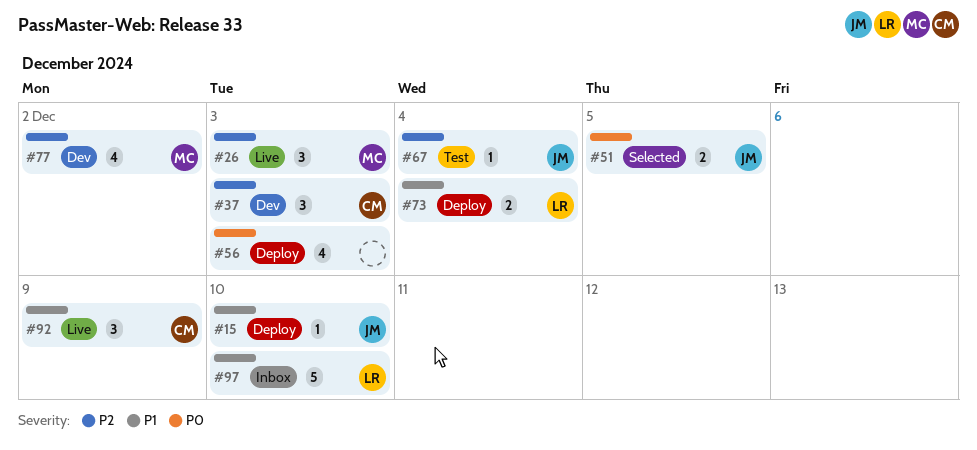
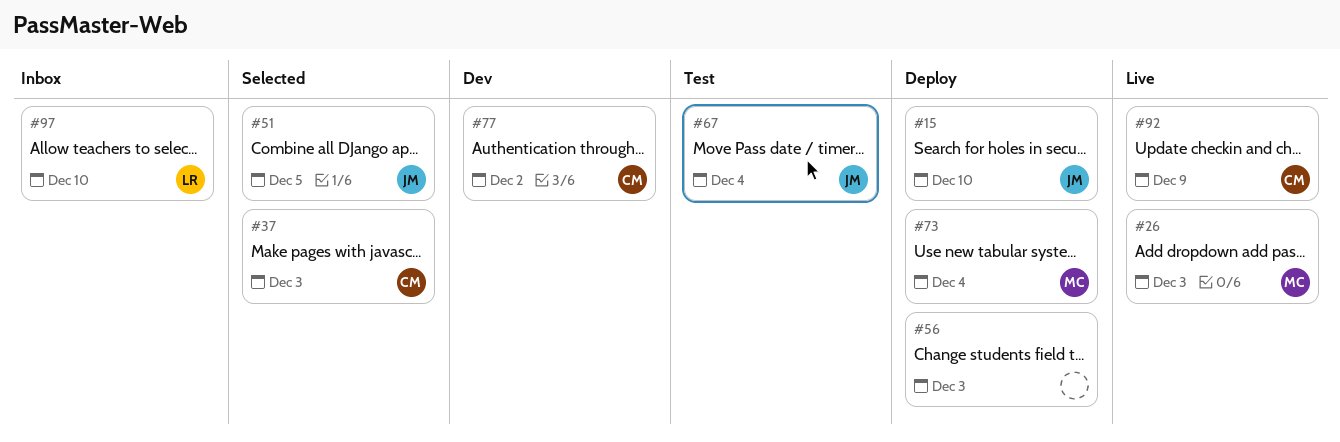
#37, status: Dev -> Selected
#73, owner: LR -> MC
#77, owner: MC -> CM

